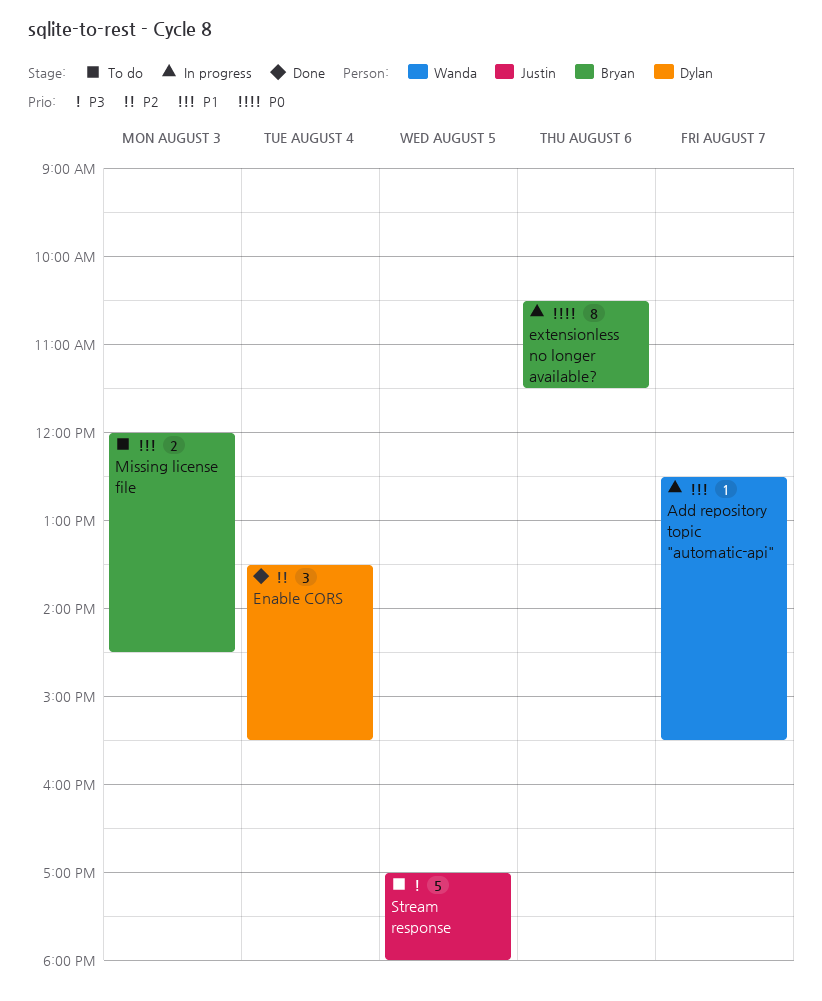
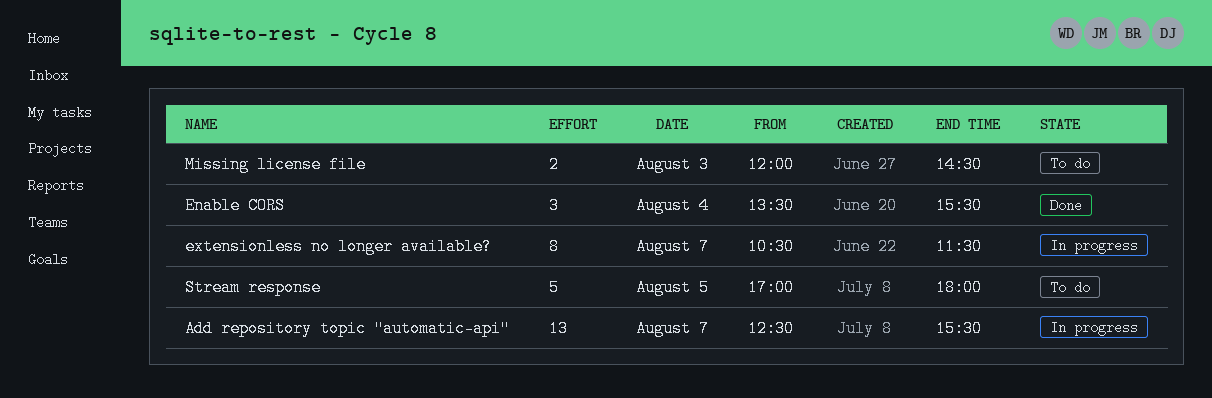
Add repository topic "automatic-api", estimate: 1 -> 13
extensionless no longer available?, day: Aug 6 -> Aug 7

